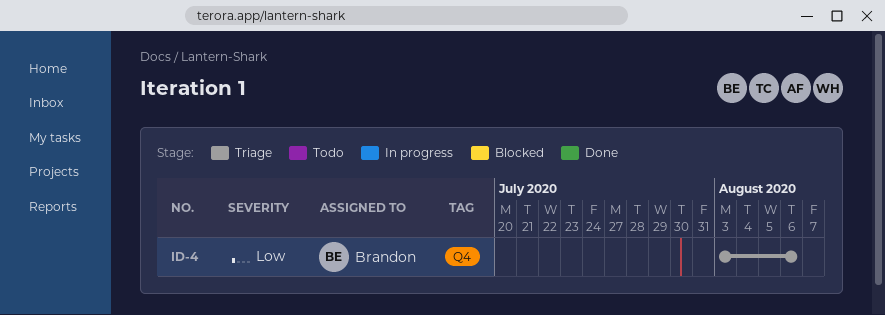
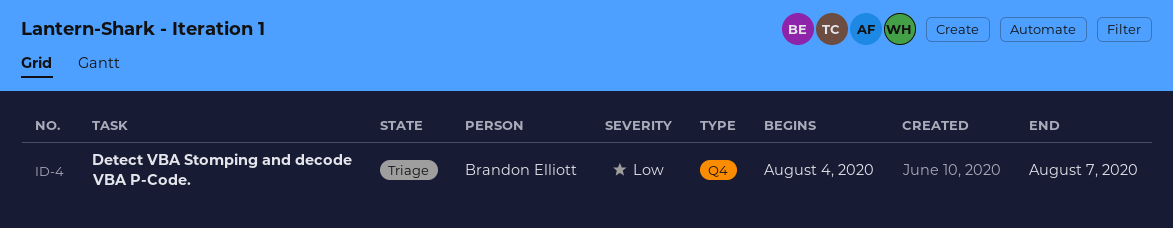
ID-4, start: Aug 3 -> Aug 4
ID-4, due: Aug 6 -> Aug 7

